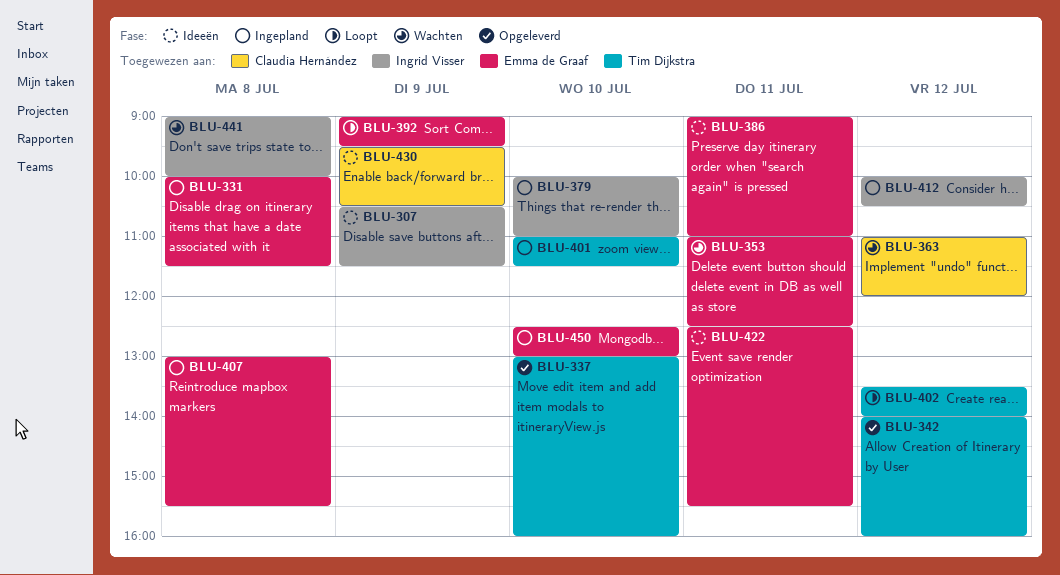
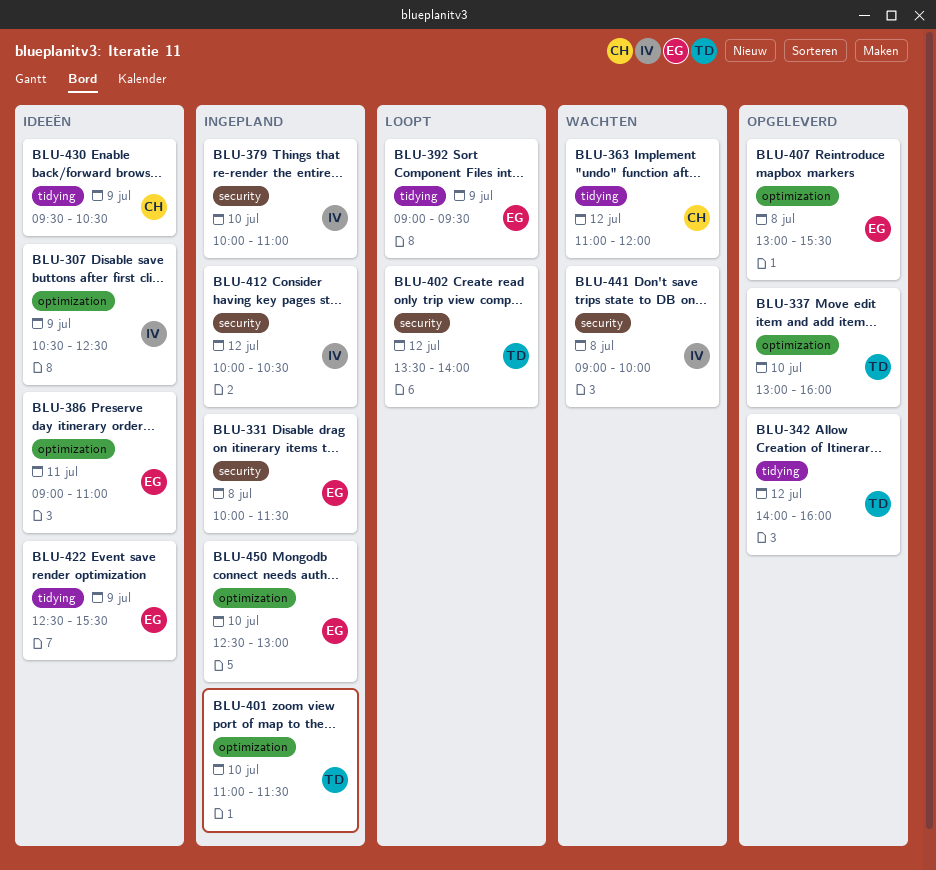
BLU-307, ends: 11:30 -> 12:30
BLU-353: present -> none
BLU-407, status: Ingepland -> Opgeleverd
BLU-422, day: Jul 11 -> Jul 9

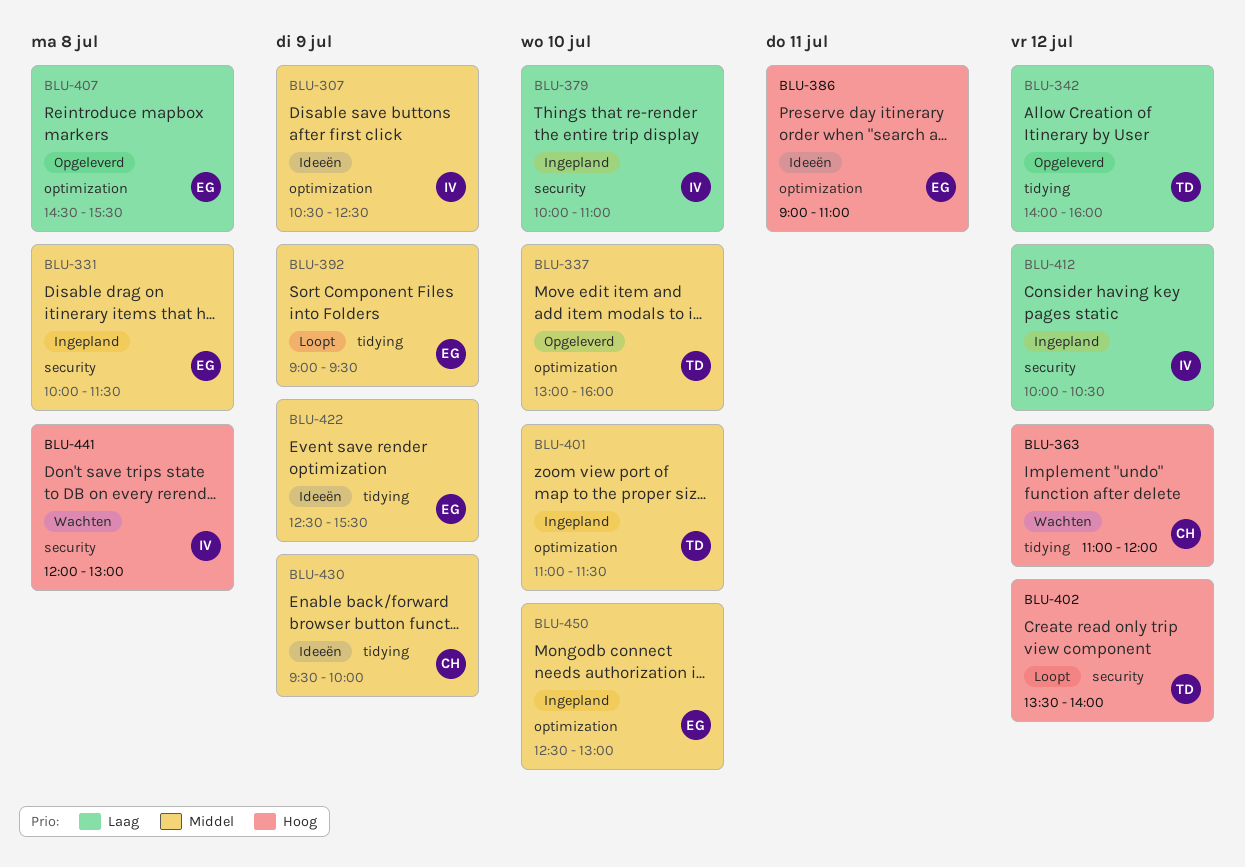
BLU-407, begins: 13:00 -> 14:30
BLU-430, ends: 10:30 -> 10:00
BLU-441, begins: 09:00 -> 12:00
BLU-441, ends: 10:00 -> 13:00

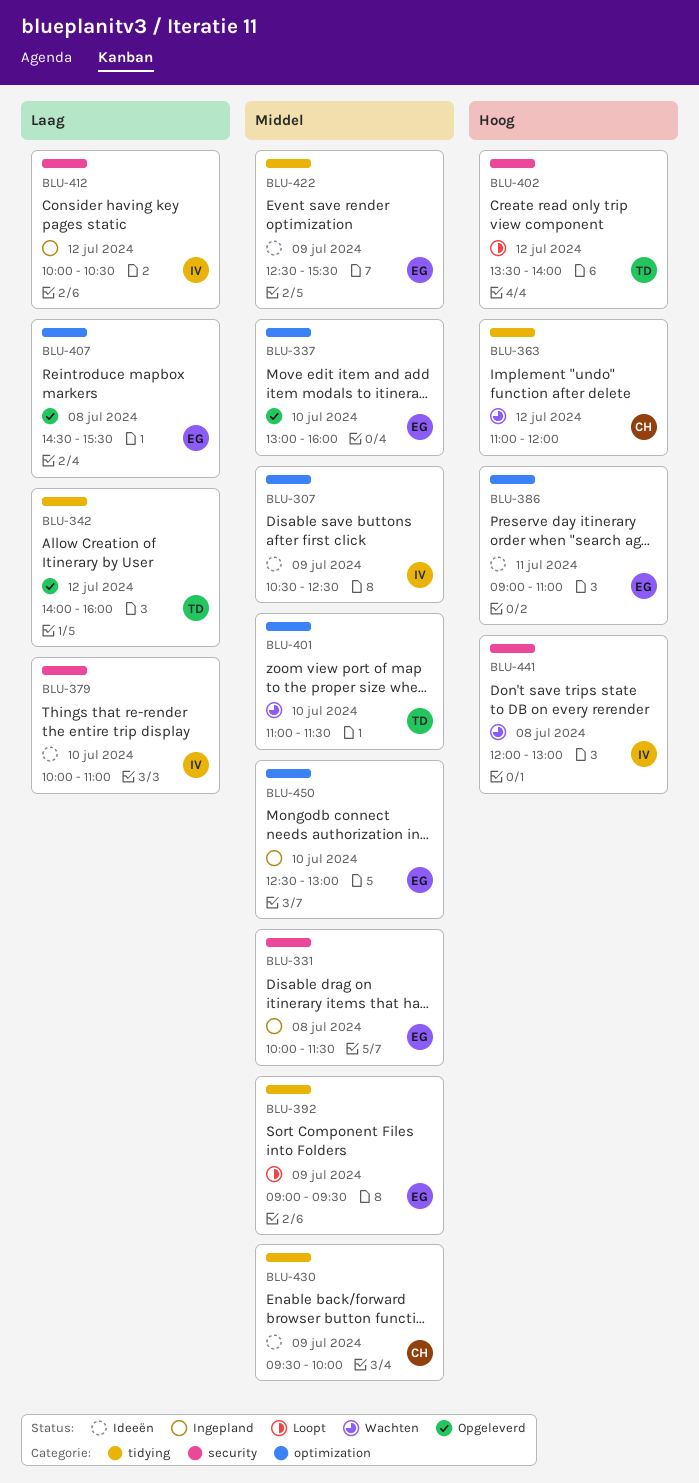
BLU-337, owner: TD -> EG
BLU-379, status: Ingepland -> Ideeën
BLU-401, status: Ingepland -> Wachten

